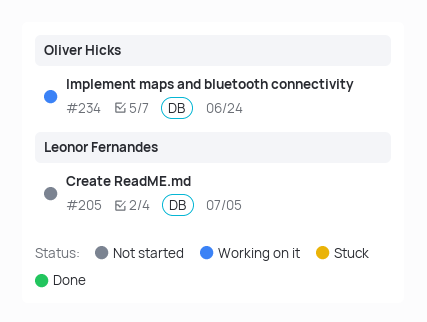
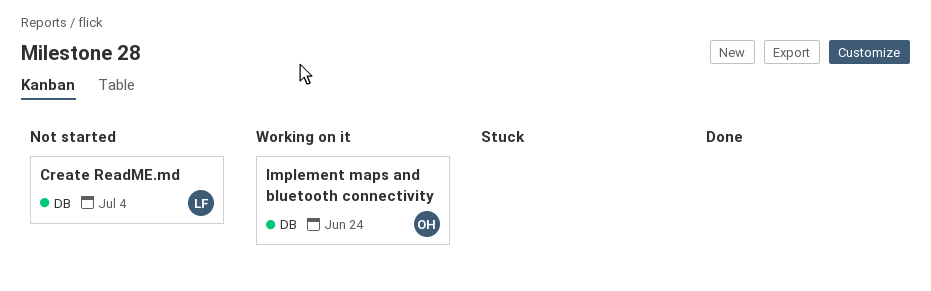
Create ReadME.md, due: Jul 5 -> Jul 4

